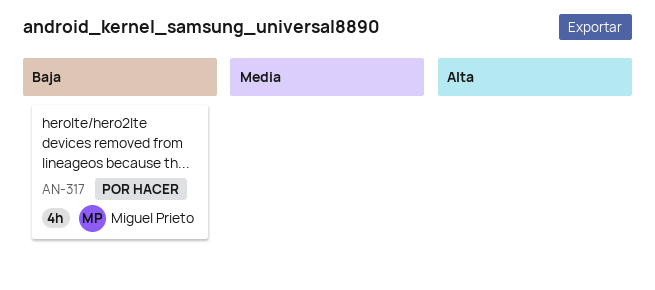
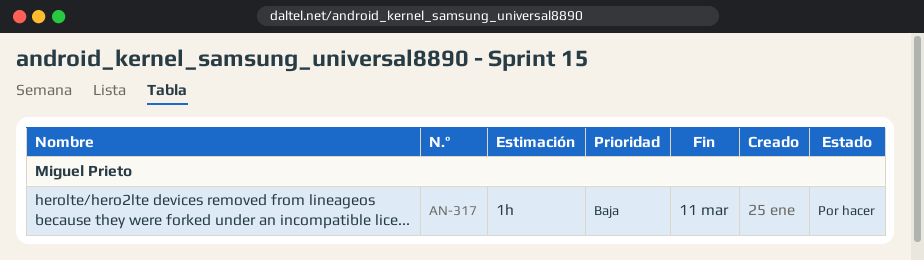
AN-317, estimate: 4h -> 1h

